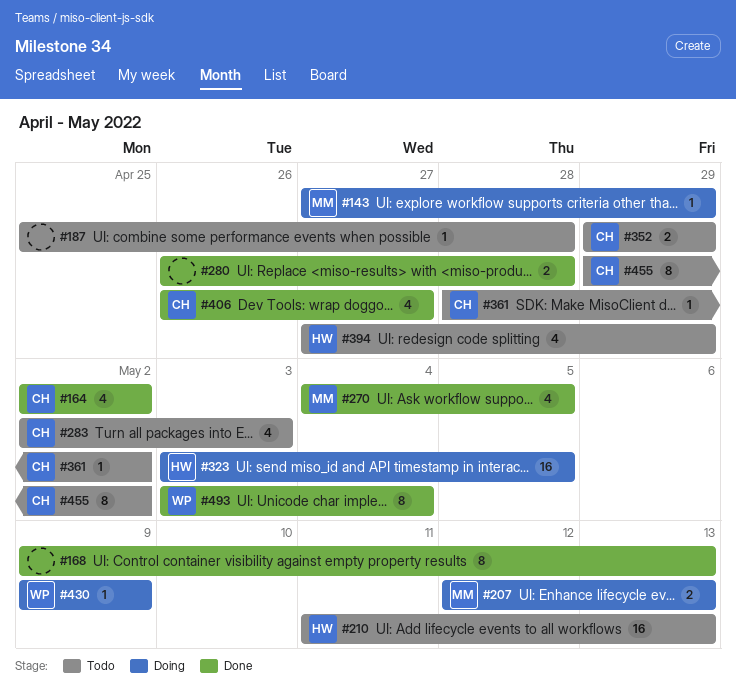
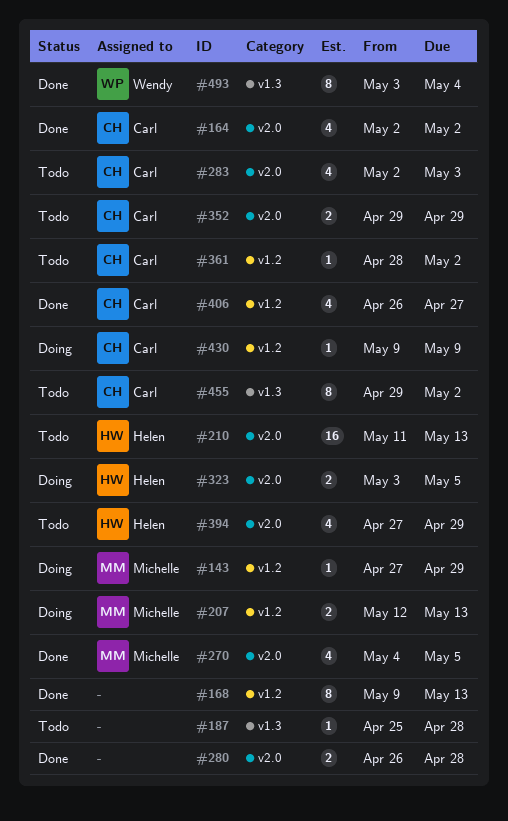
#323, estimate: 16 -> 2
#430, owner: Wendy -> Carl

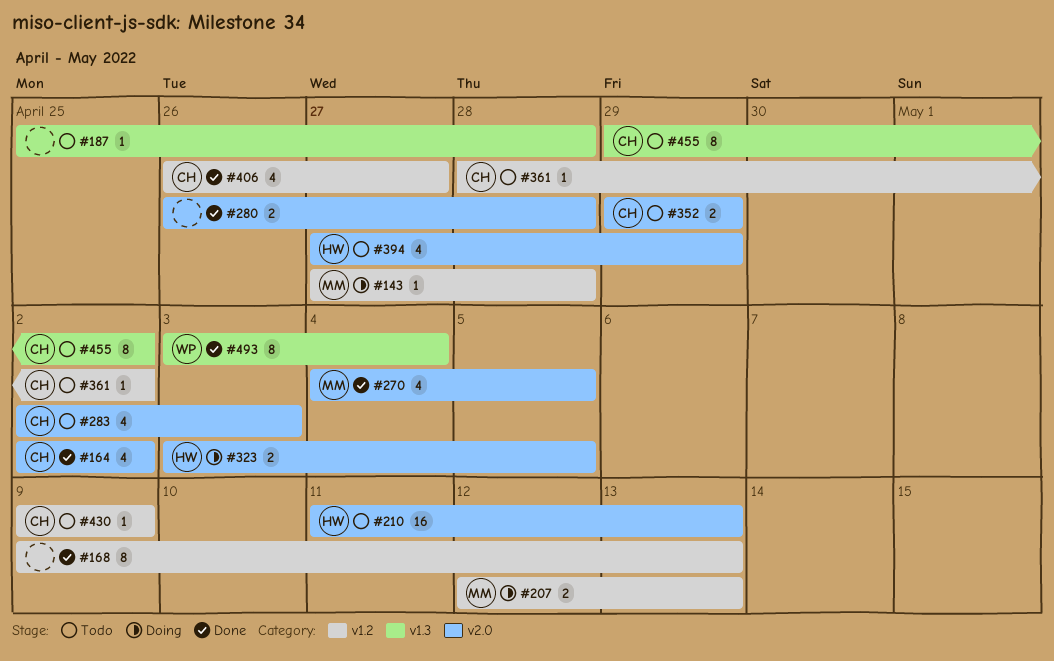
#143, due: Apr 29 -> Apr 28
#430, status: Doing -> Todo

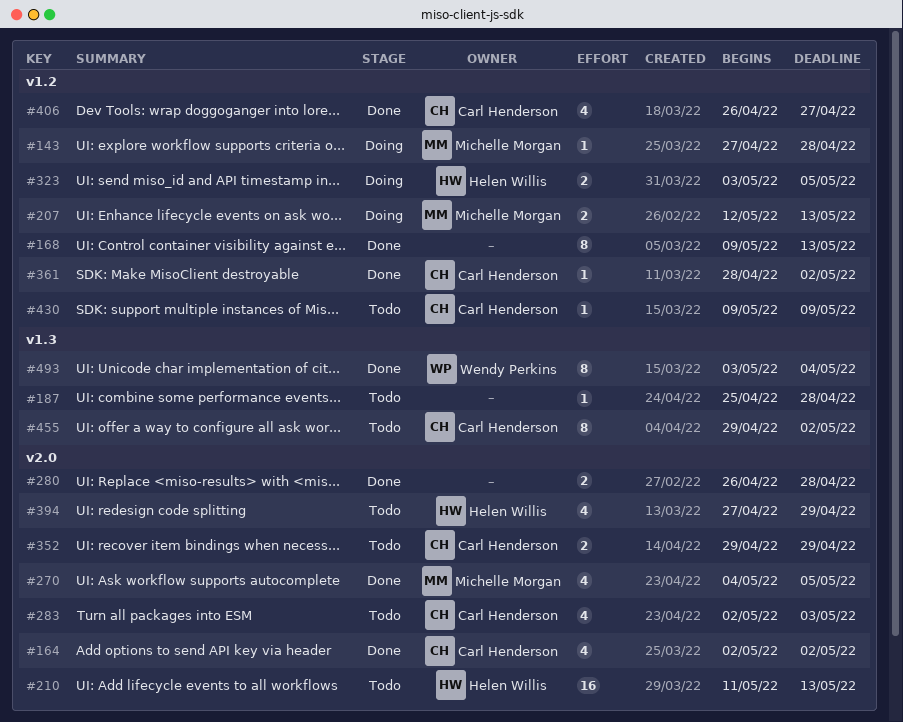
#323, label: v2.0 -> v1.2
#361, status: Todo -> Done

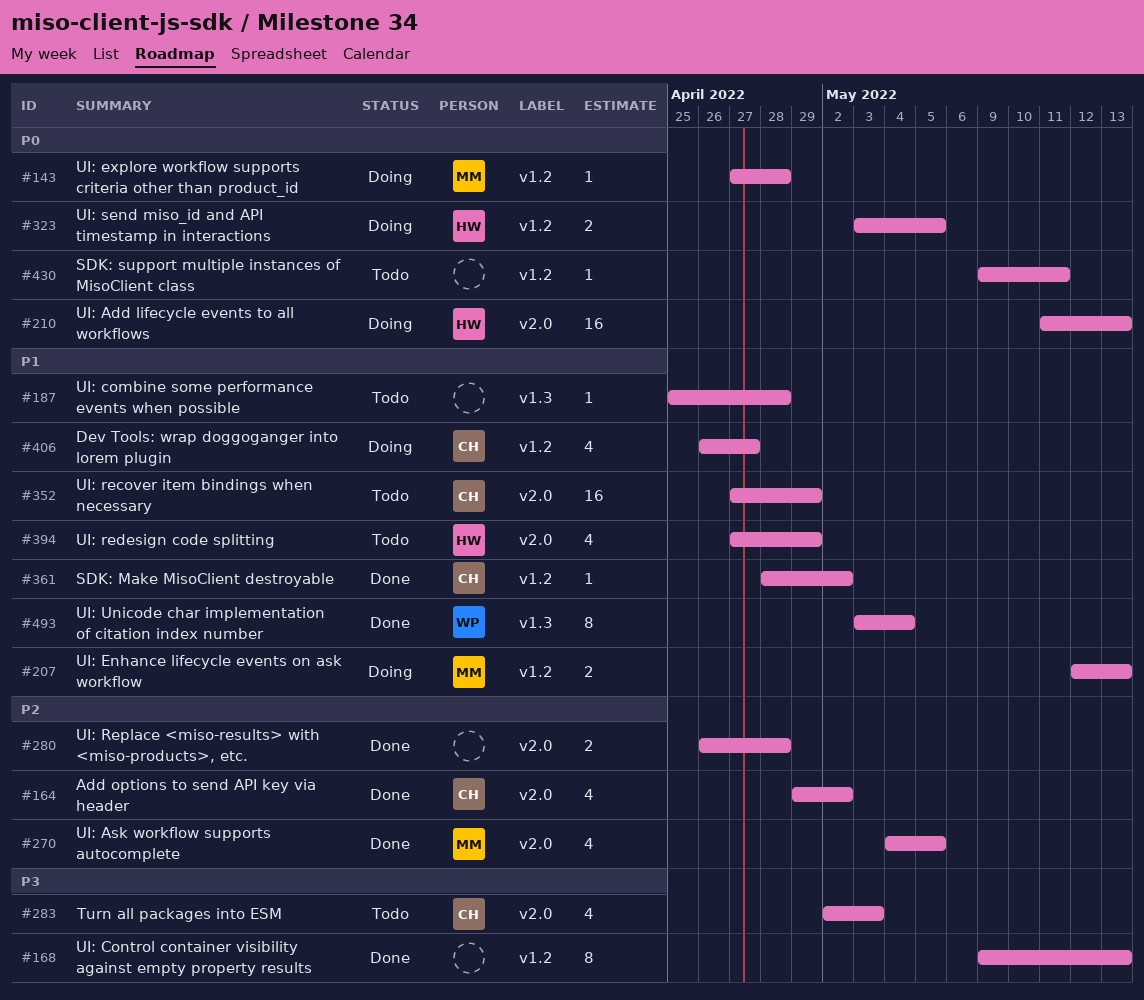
#164, start: May 2 -> Apr 29
#210, status: Todo -> Doing
#352, estimate: 2 -> 16
#352, start: Apr 29 -> Apr 27
#406, status: Done -> Doing
#430, owner: Carl Henderson -> none
#430, due: May 9 -> May 11
#455: present -> none

